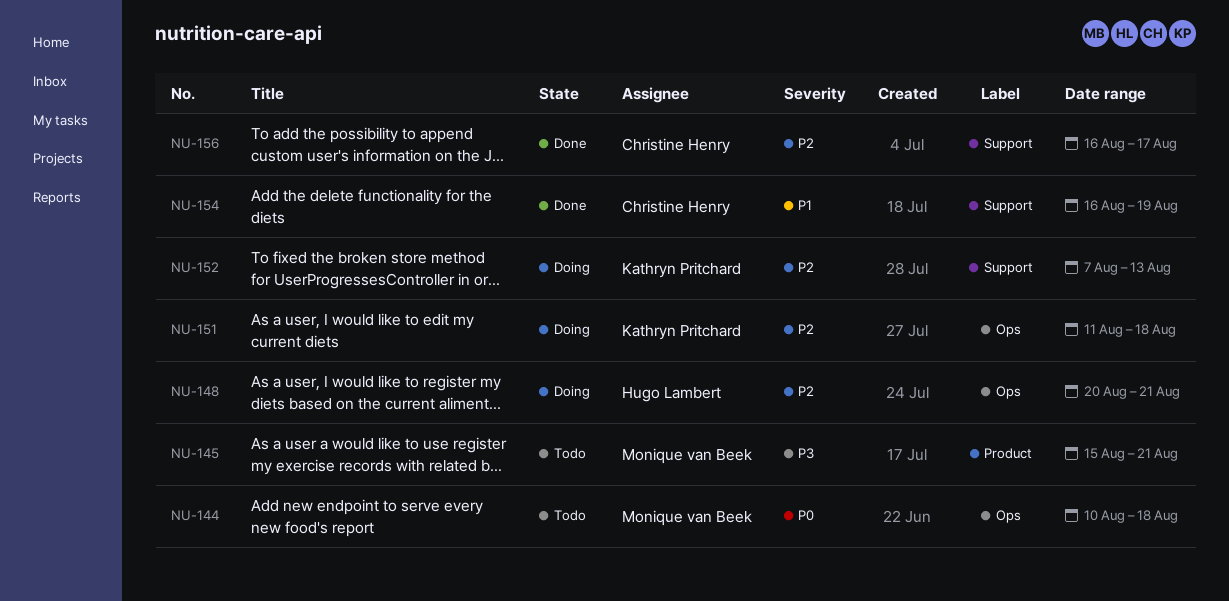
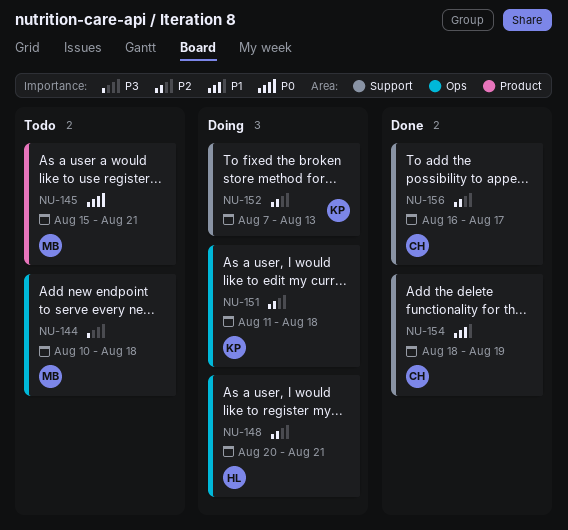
NU-144, priority: P0 -> P3
NU-145, priority: P3 -> P0
NU-154, start: Aug 16 -> Aug 18

